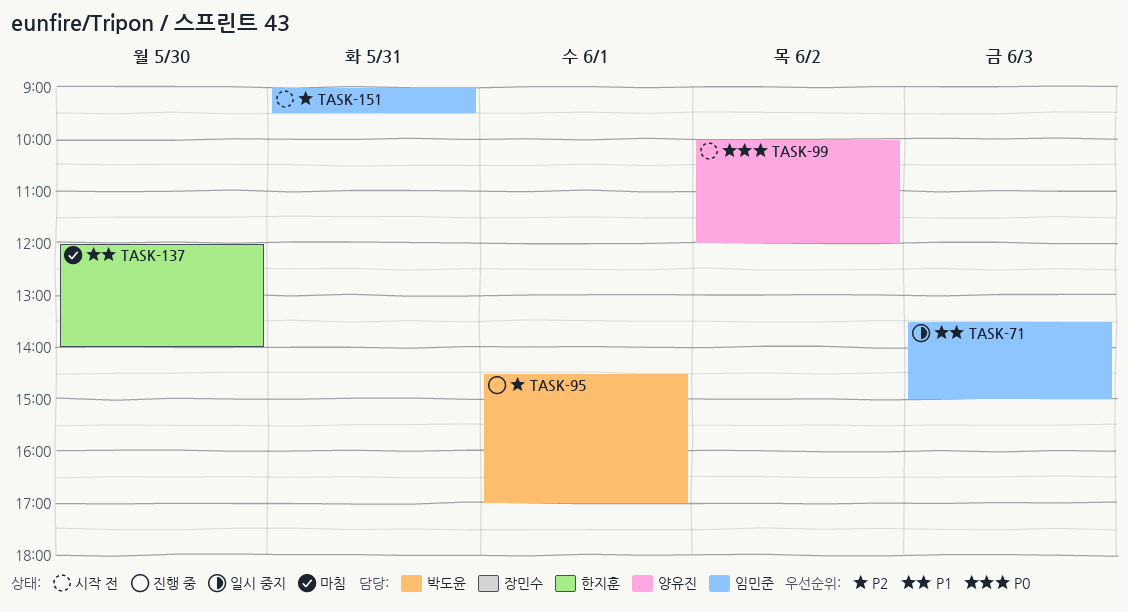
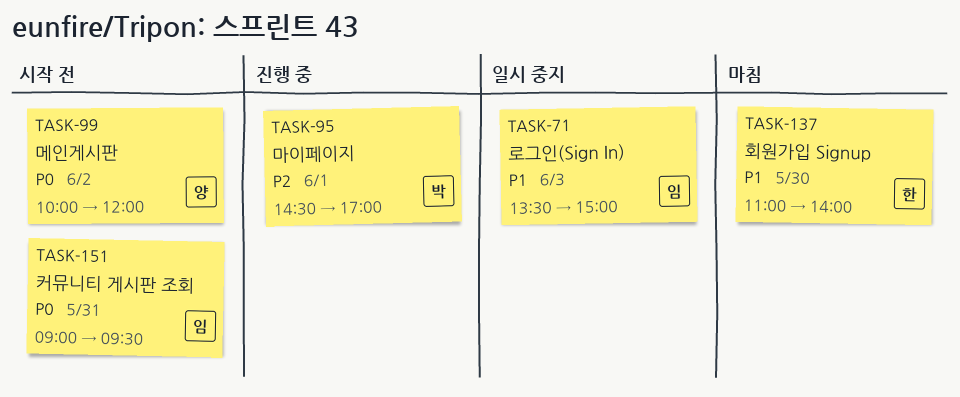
TASK-137, begins: 12:00 -> 11:00
TASK-151, priority: P2 -> P0

